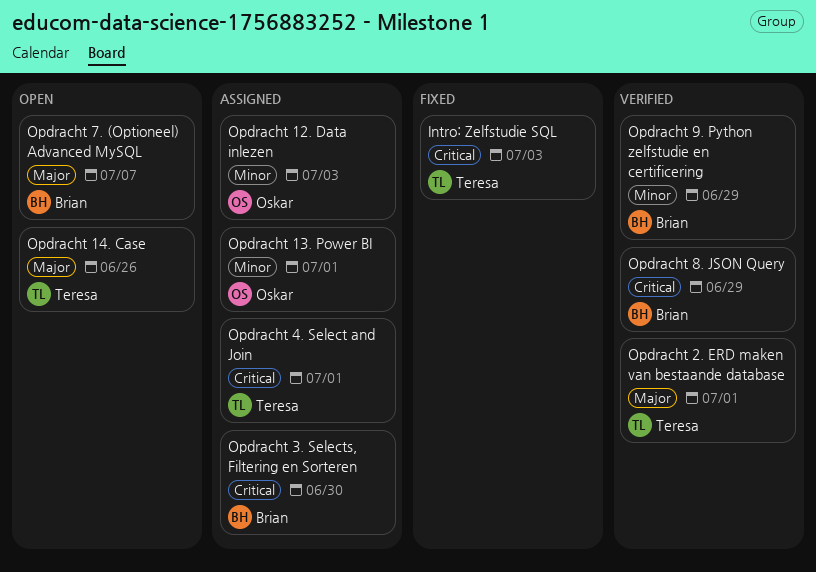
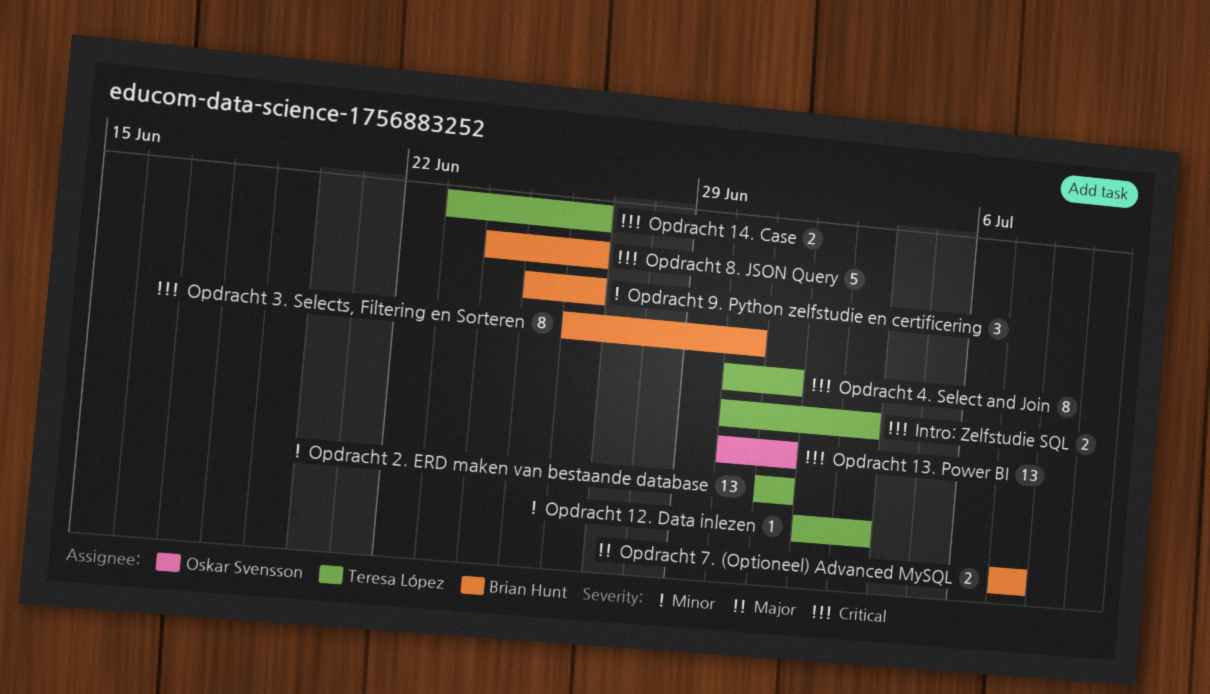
Opdracht 12. Data inlezen, owner: Oskar Svensson -> Teresa López
Opdracht 13. Power BI, priority: Minor -> Critical
Opdracht 14. Case, priority: Major -> Critical
Opdracht 2. ERD maken van bestaande database, priority: Major -> Minor
Opdracht 8. JSON Query, due: Jun 29 -> Jun 26
Opdracht 9. Python zelfstudie en certificering, due: Jun 29 -> Jun 26

